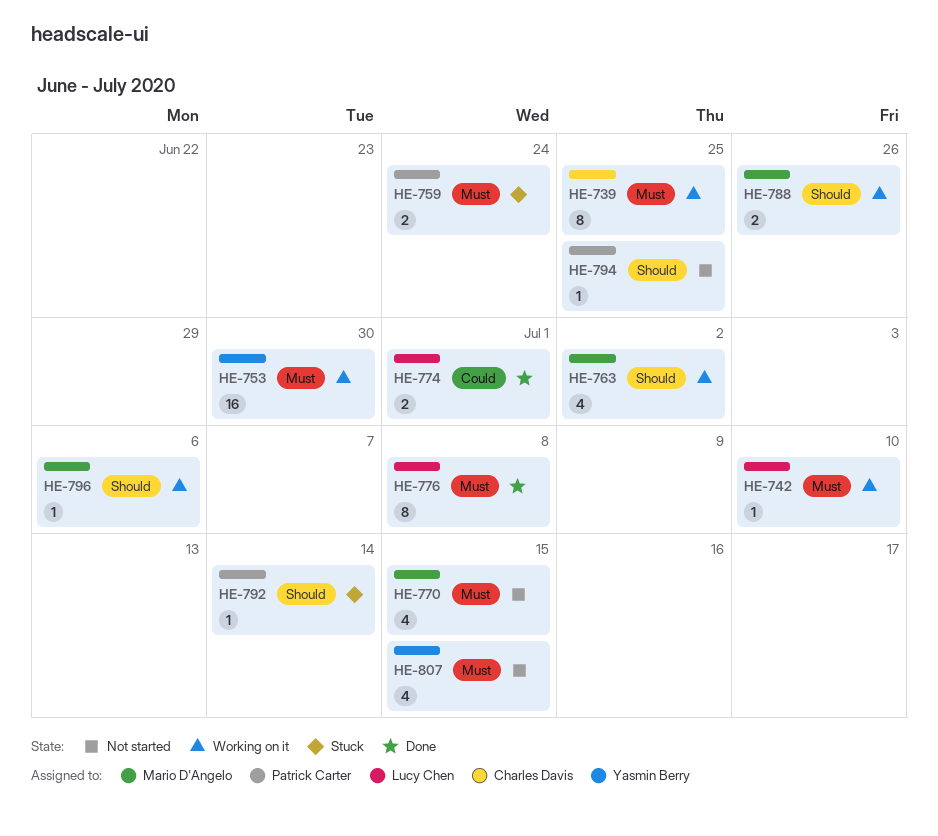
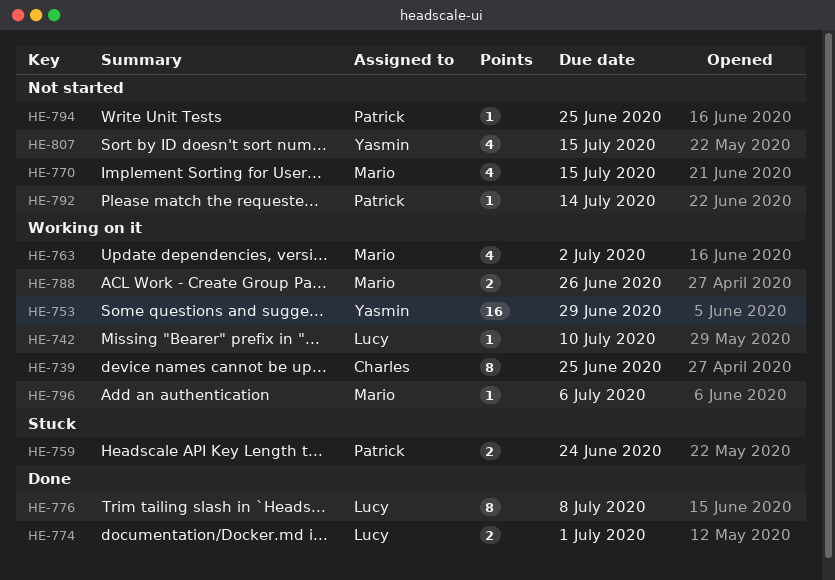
HE-753, due: Jun 30 -> Jun 29
HE-792, status: Stuck -> Not started

